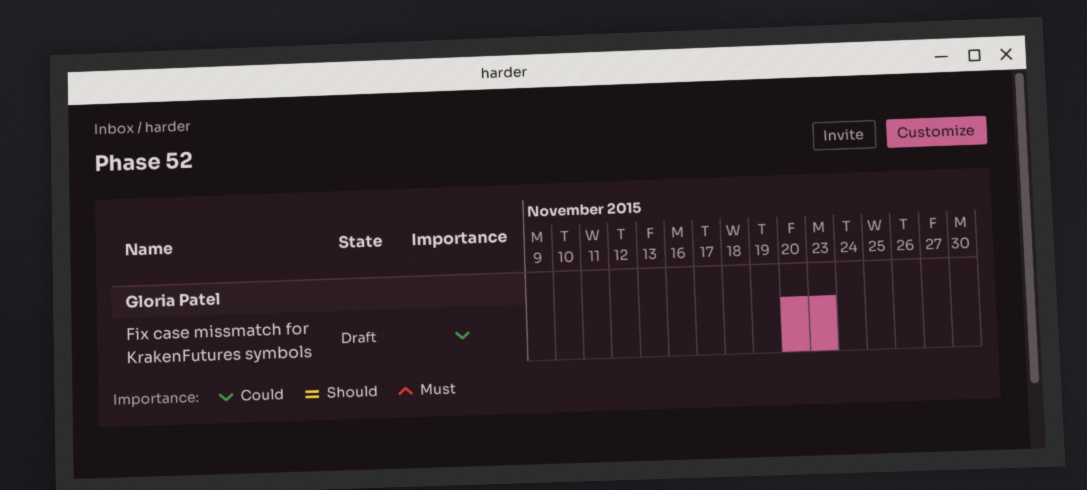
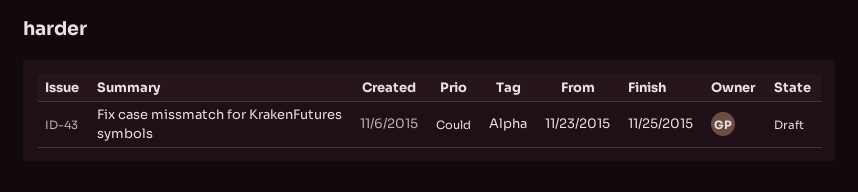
Fix case missmatch for KrakenFutures symbols, start: Nov 20 -> Nov 23
Fix case missmatch for KrakenFutures symbols, due: Nov 23 -> Nov 25

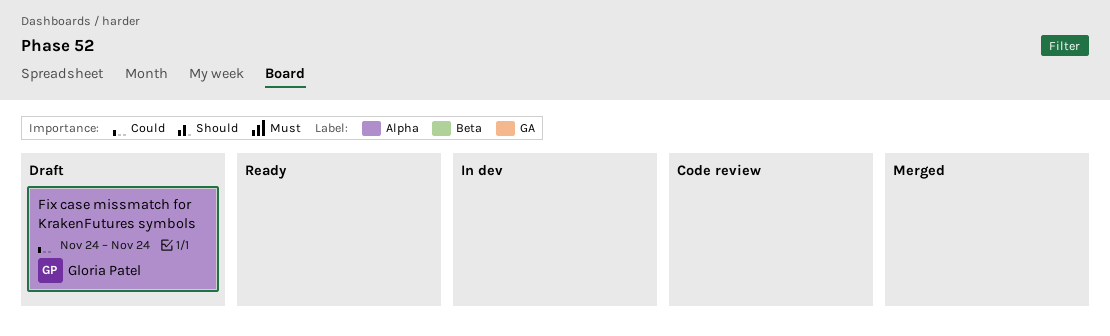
Fix case missmatch for KrakenFutures symbols, start: Nov 23 -> Nov 24
Fix case missmatch for KrakenFutures symbols, due: Nov 25 -> Nov 24

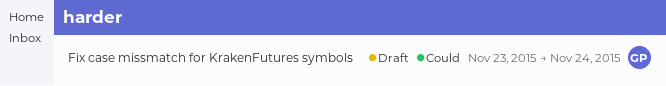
Fix case missmatch for KrakenFutures symbols, start: Nov 24 -> Nov 23

